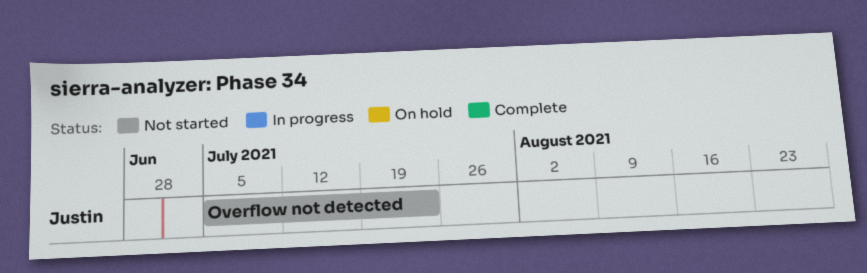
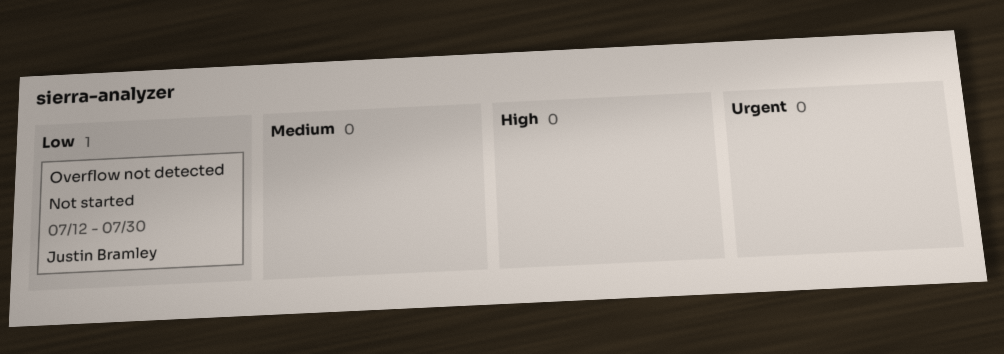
Overflow not detected, start: Jul 5 -> Jul 12
Overflow not detected, due: Jul 23 -> Jul 30

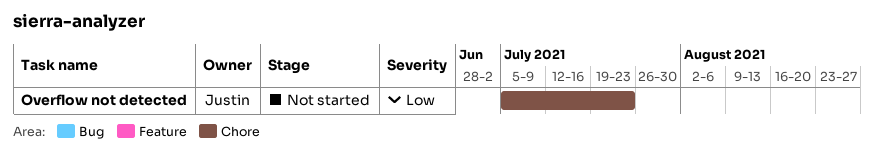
Overflow not detected, start: Jul 12 -> Jul 5
Overflow not detected, due: Jul 30 -> Jul 23

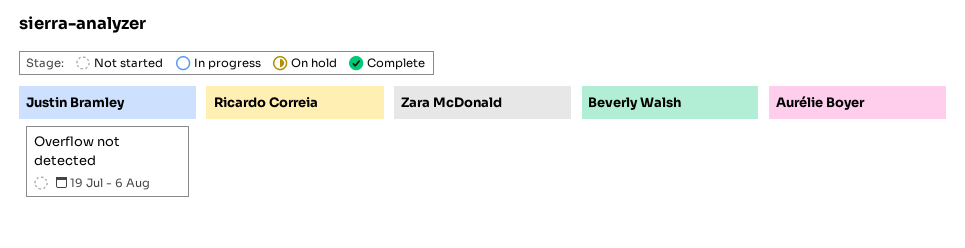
Overflow not detected, start: Jul 5 -> Jul 19
Overflow not detected, due: Jul 23 -> Aug 6

